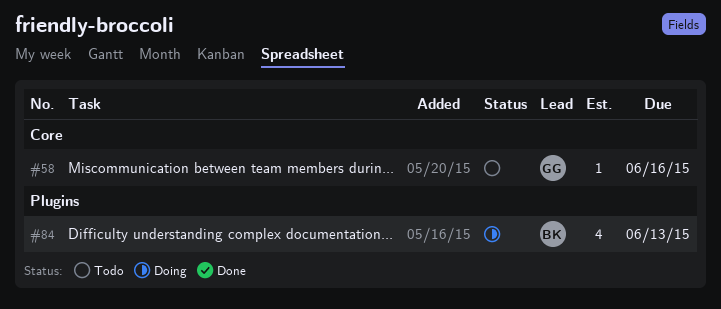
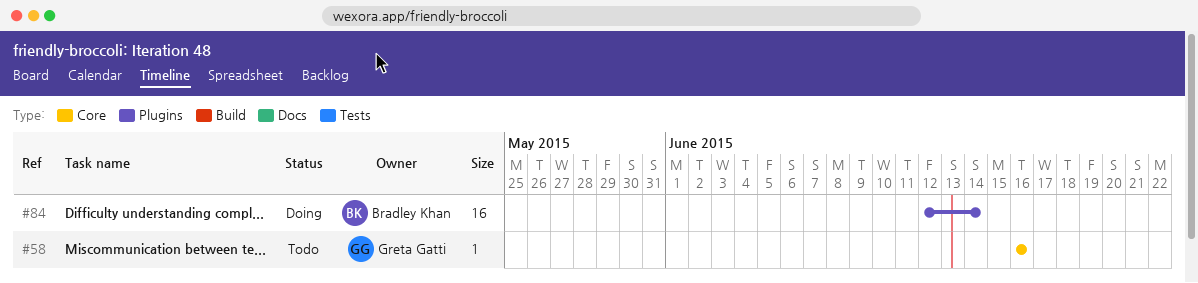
#84, estimate: 4 -> 16
#84, due: Jun 13 -> Jun 14

